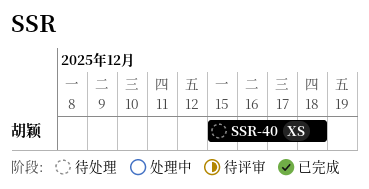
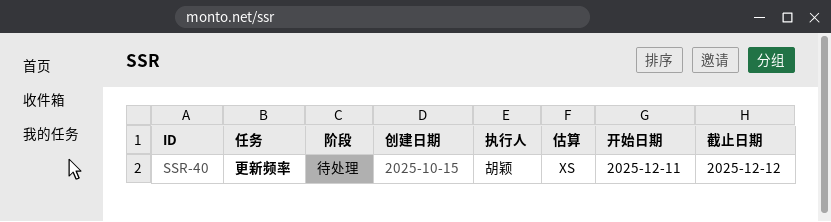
SSR-40, start: Dec 15 -> Dec 11
SSR-40, due: Dec 18 -> Dec 12

